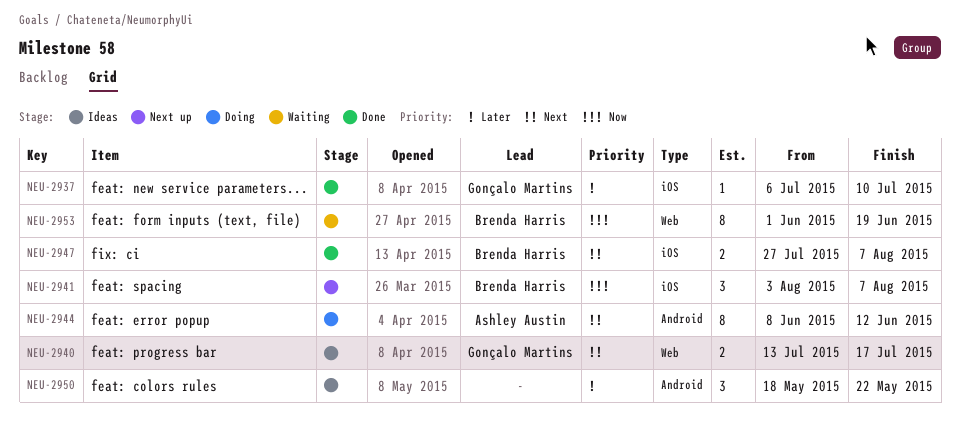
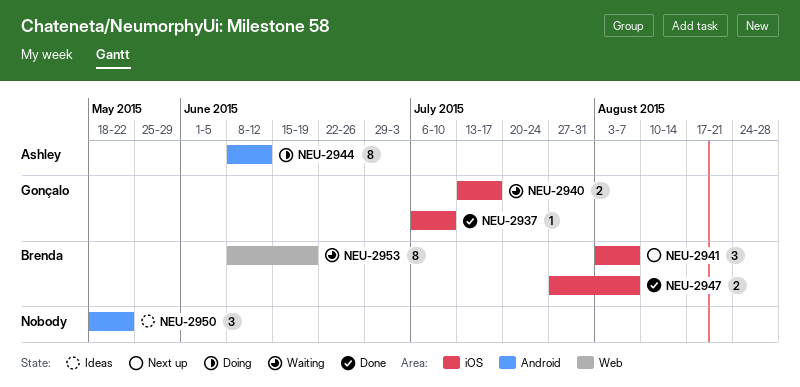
NEU-2940, status: Ideas -> Waiting
NEU-2940, label: Web -> iOS
NEU-2953, start: Jun 1 -> Jun 8

